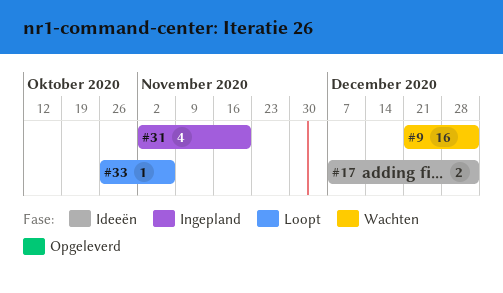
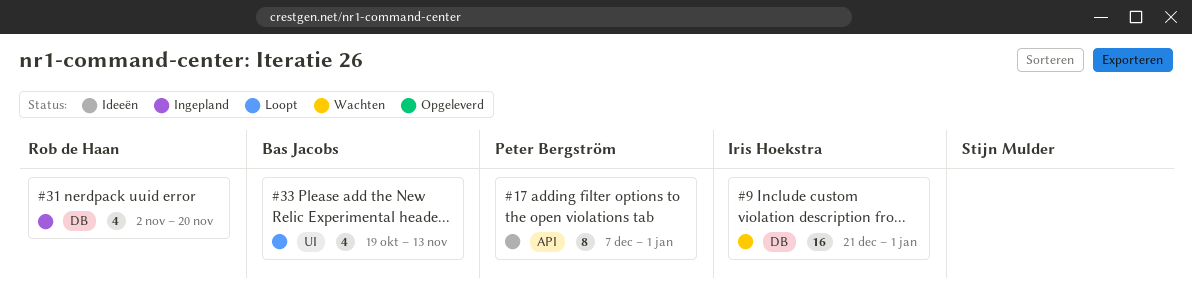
#17, estimate: 2 -> 8
#33, estimate: 1 -> 4
#33, start: Oct 26 -> Oct 19
#33, due: Nov 6 -> Nov 13

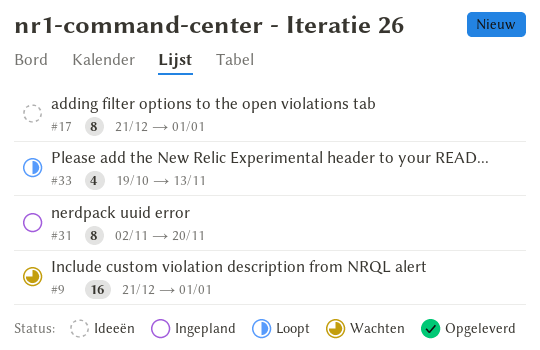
#17, start: Dec 7 -> Dec 21
#31, estimate: 4 -> 8

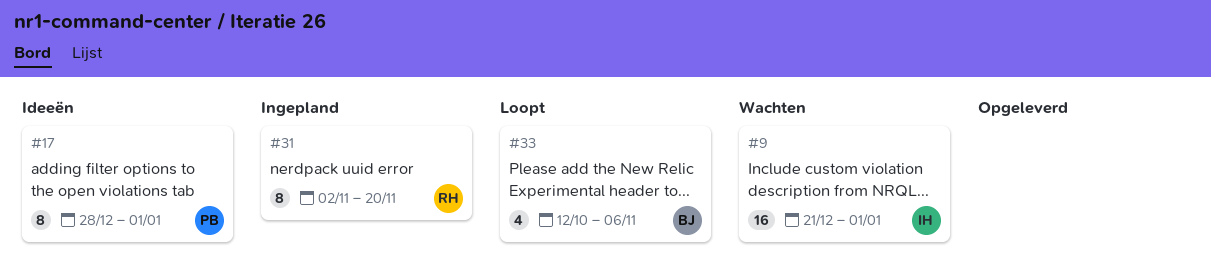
#17, start: Dec 21 -> Dec 28
#33, start: Oct 19 -> Oct 12
#33, due: Nov 13 -> Nov 6

